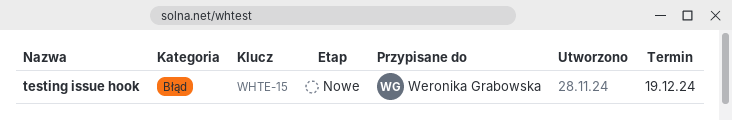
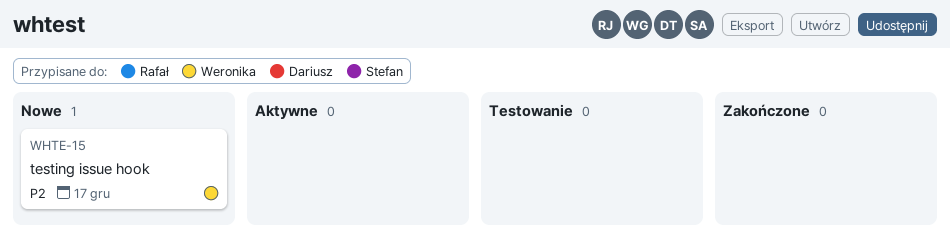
WHTE-15, due: Dec 19 -> Dec 17

